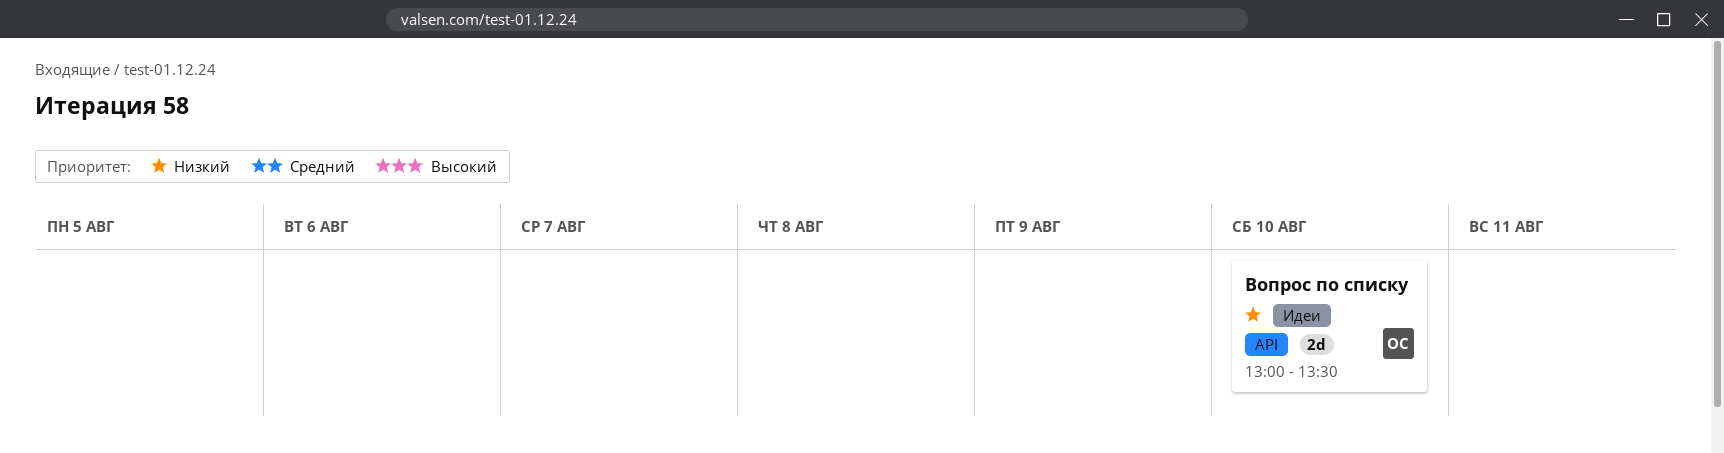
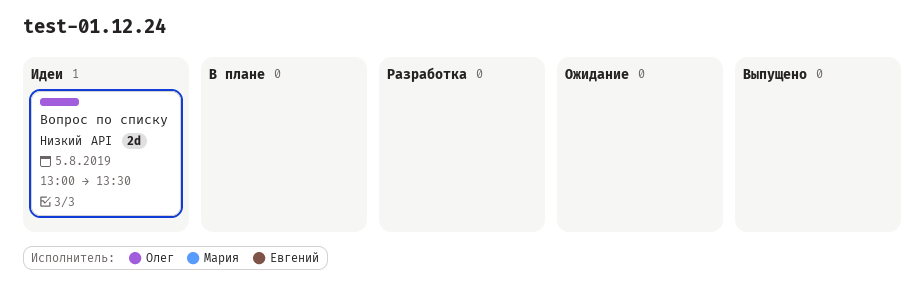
Вопрос по списку, day: Aug 10 -> Aug 5

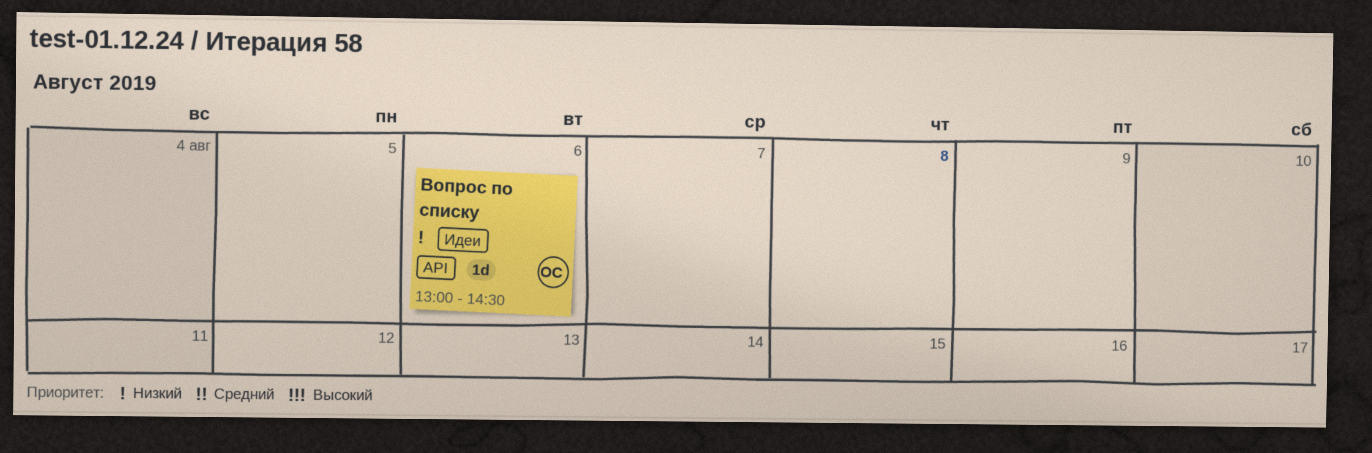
Вопрос по списку, estimate: 2d -> 1d
Вопрос по списку, day: Aug 5 -> Aug 6
Вопрос по списку, ends: 13:30 -> 14:30

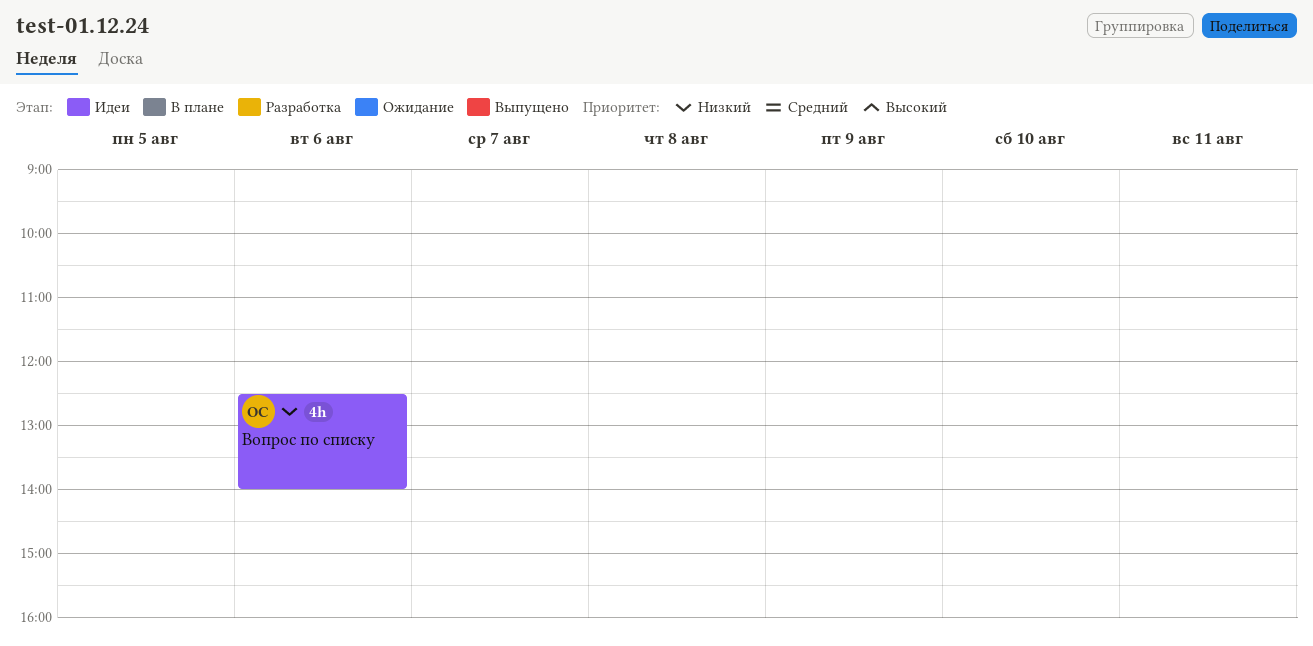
Вопрос по списку, estimate: 1d -> 4h
Вопрос по списку, begins: 13:00 -> 12:30
Вопрос по списку, ends: 14:30 -> 14:00

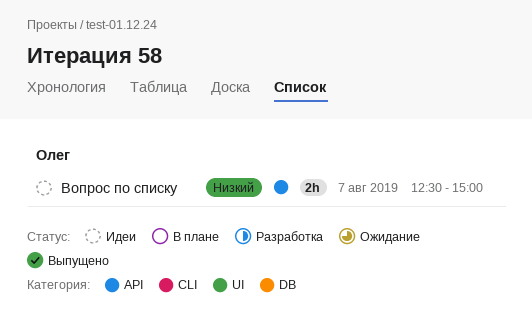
Вопрос по списку, estimate: 4h -> 2h
Вопрос по списку, day: Aug 6 -> Aug 7
Вопрос по списку, ends: 14:00 -> 15:00

